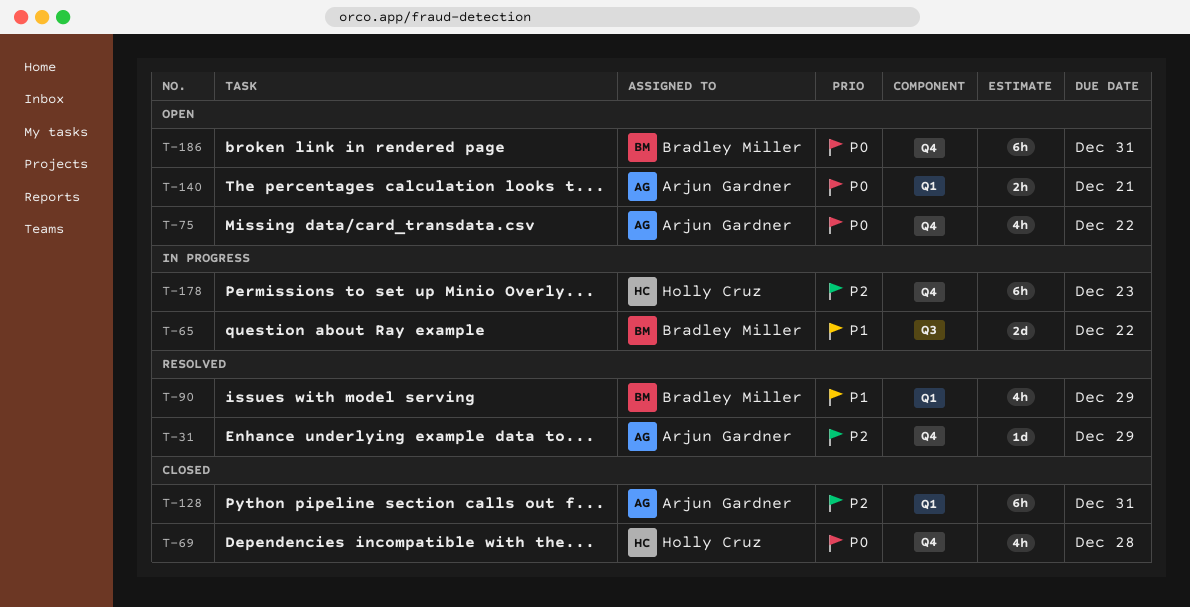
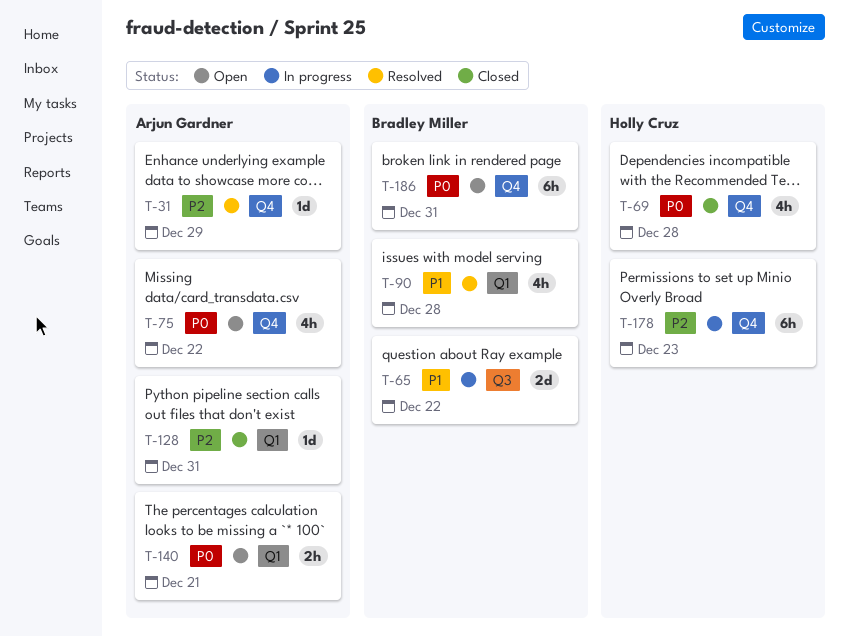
T-90, due: Dec 29 -> Dec 28
T-128, estimate: 6h -> 1d

